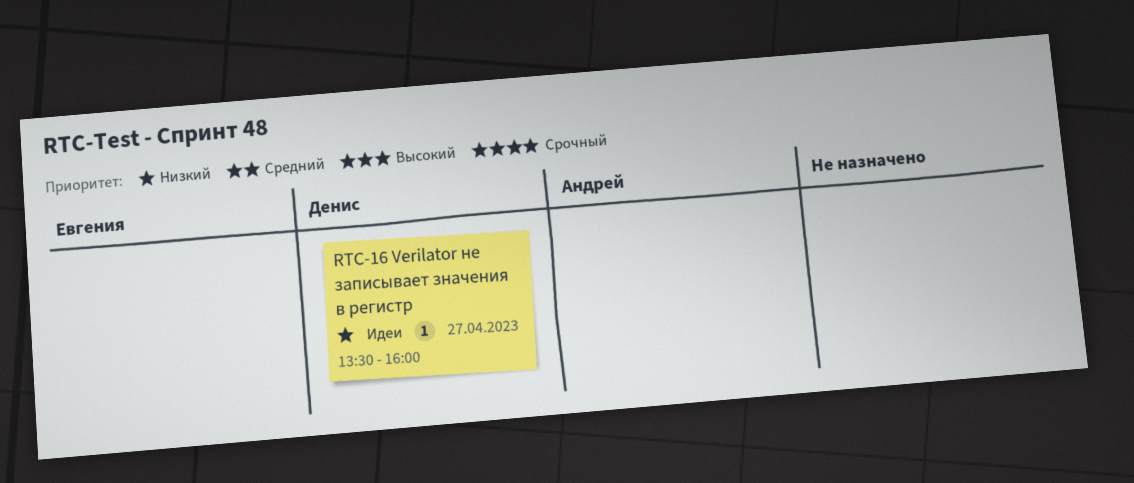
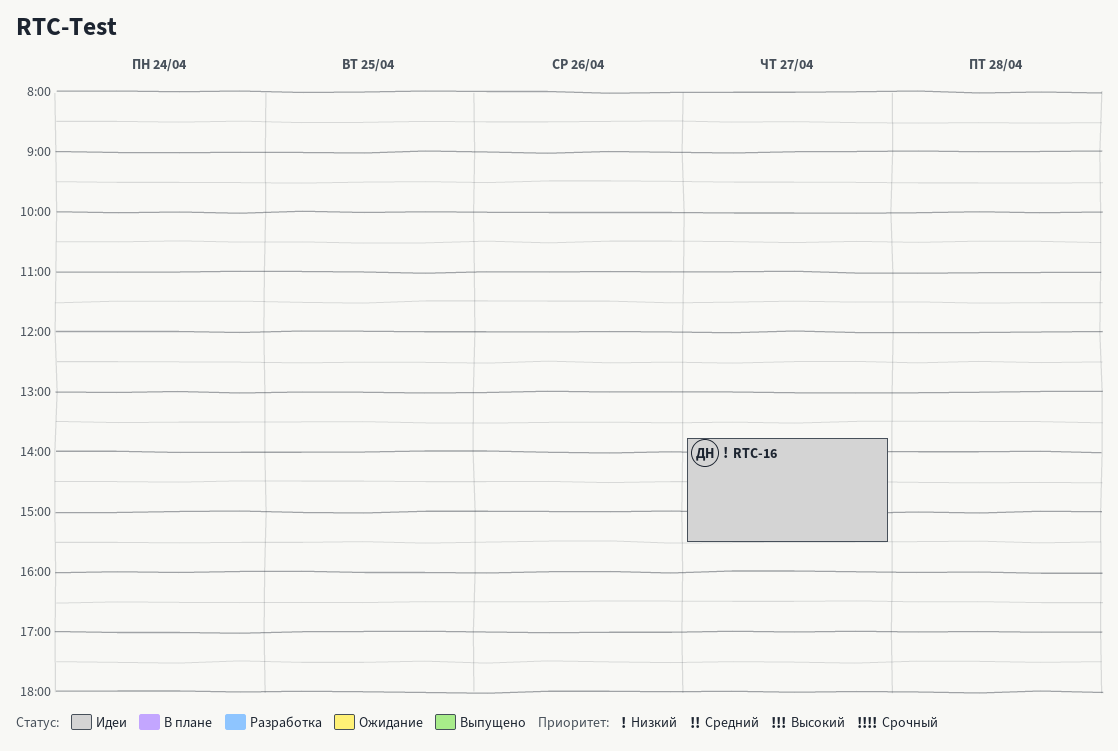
RTC-16, begins: 13:30 -> 13:45
RTC-16, ends: 16:00 -> 15:30

